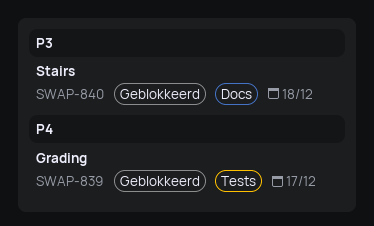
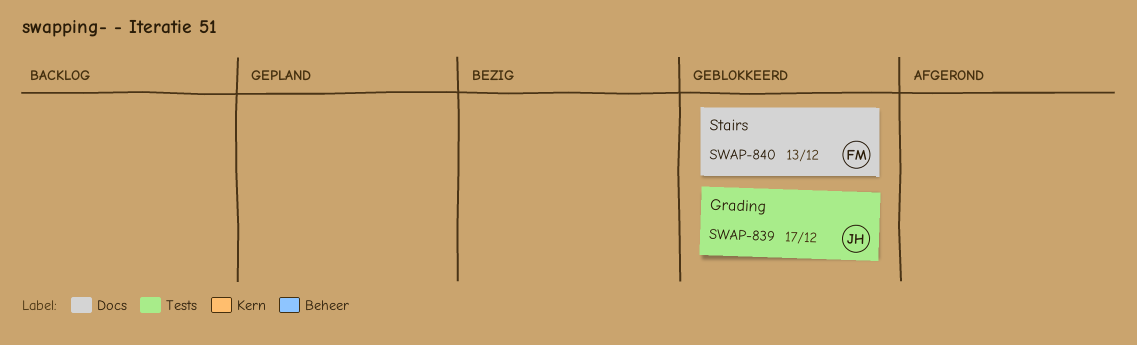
SWAP-840, due: Dec 18 -> Dec 13

